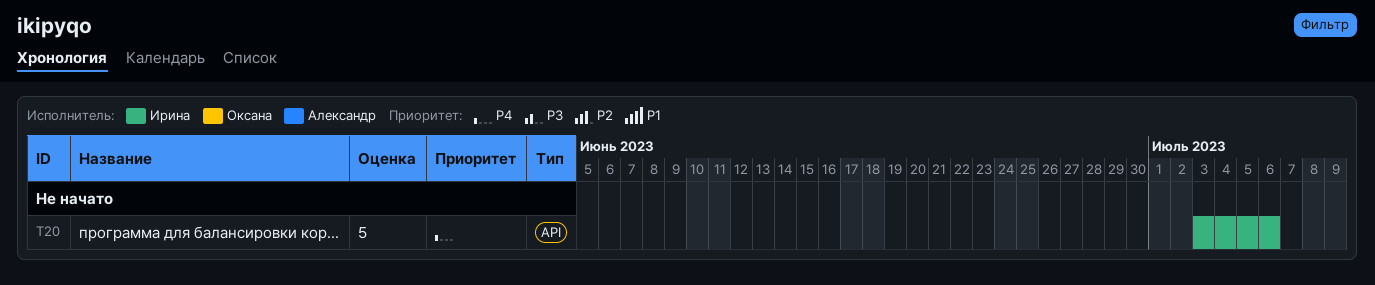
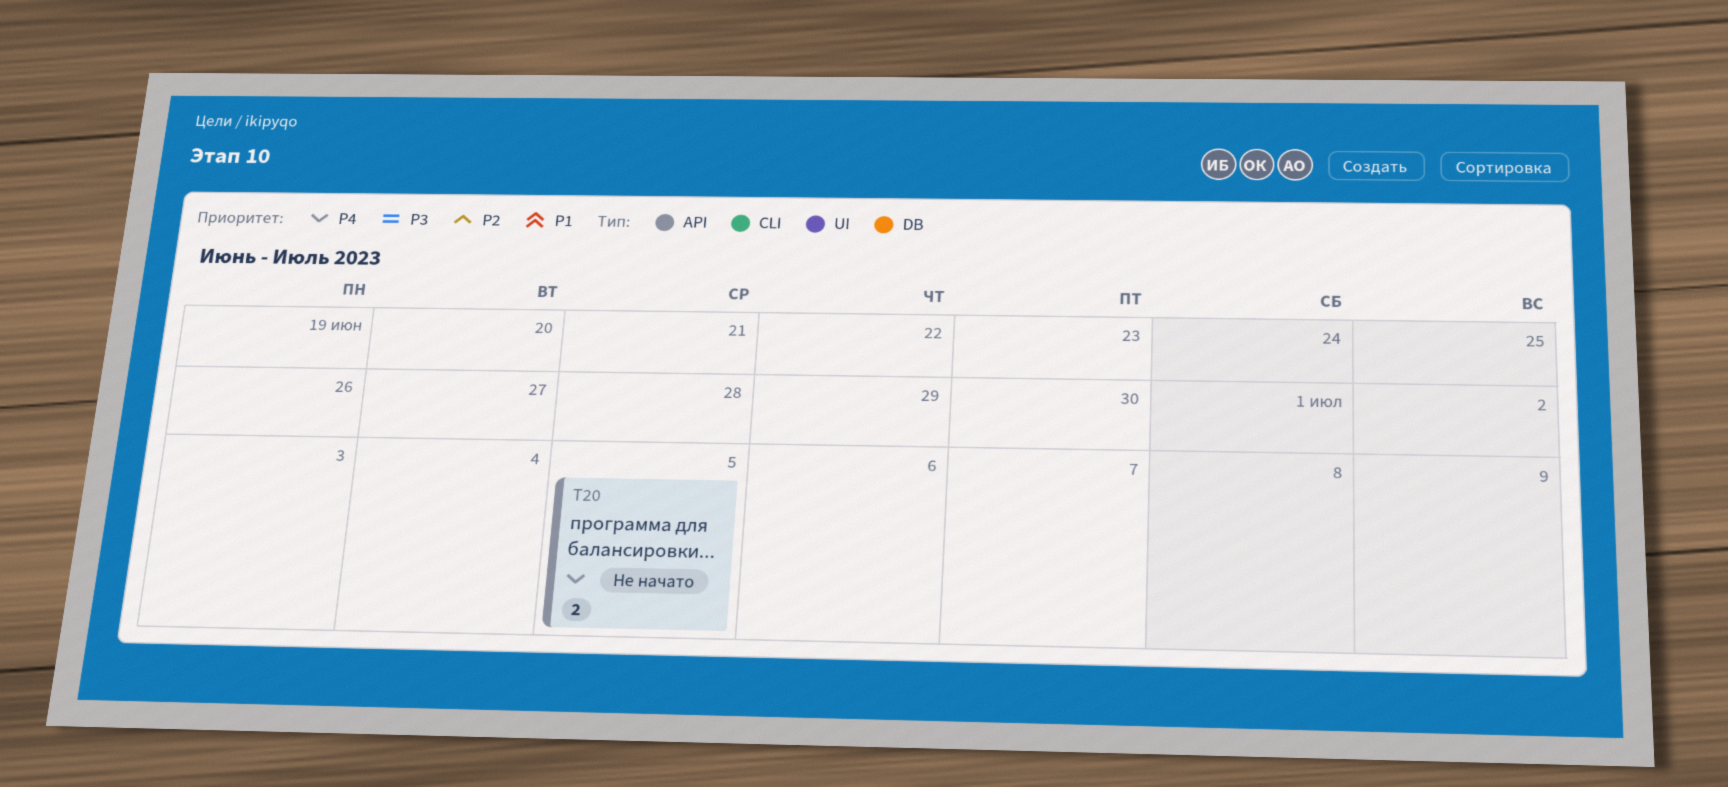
T20, estimate: 5 -> 2
T20, due: Jul 6 -> Jul 5

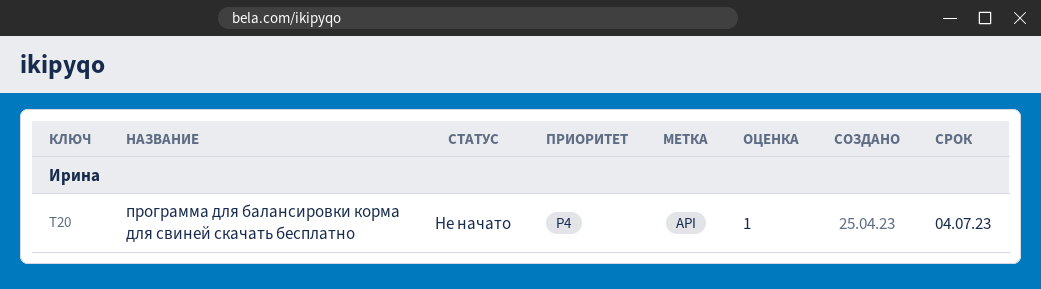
T20, estimate: 2 -> 1
T20, due: Jul 5 -> Jul 4

